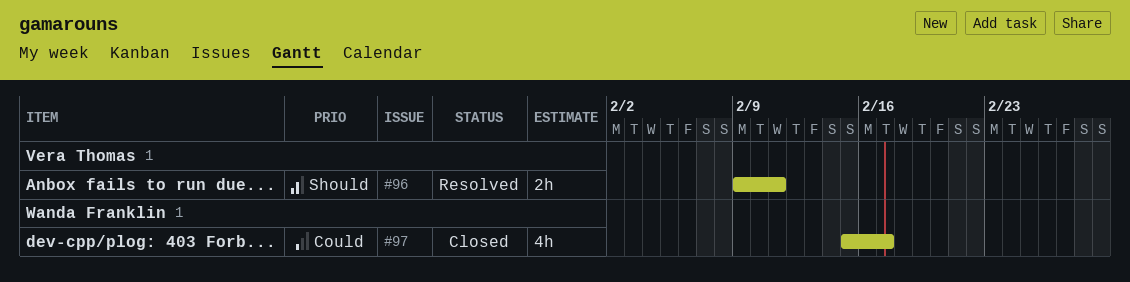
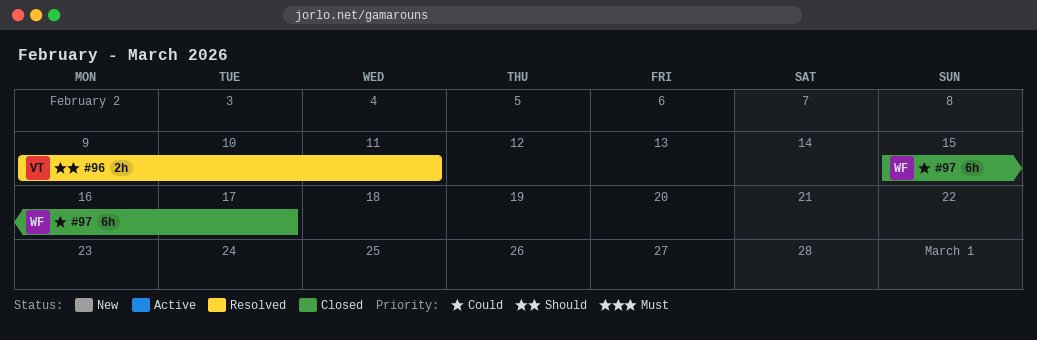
#97, estimate: 4h -> 6h

